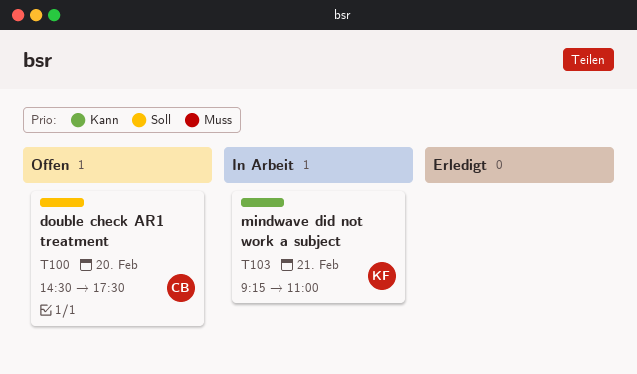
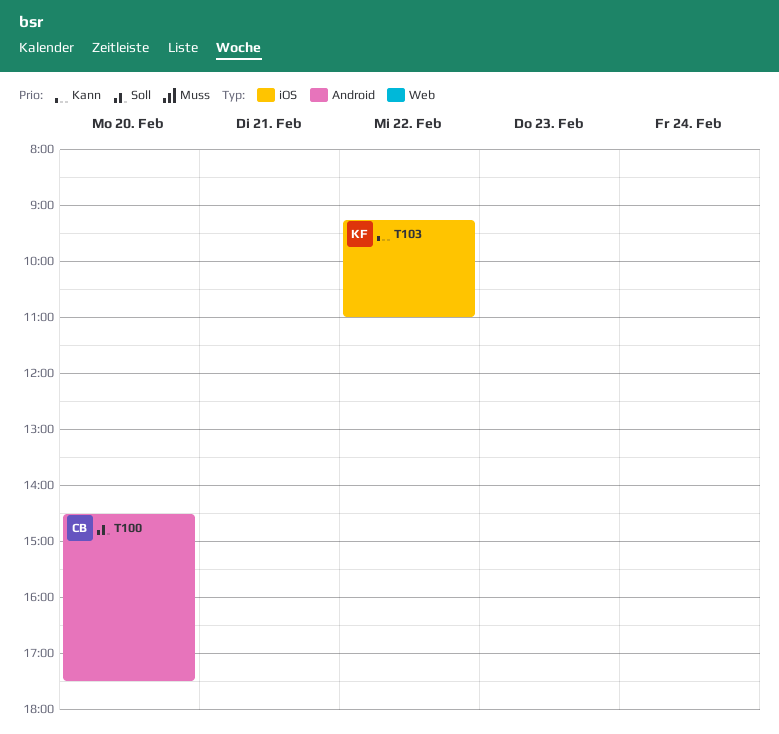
T103, day: Feb 21 -> Feb 22

